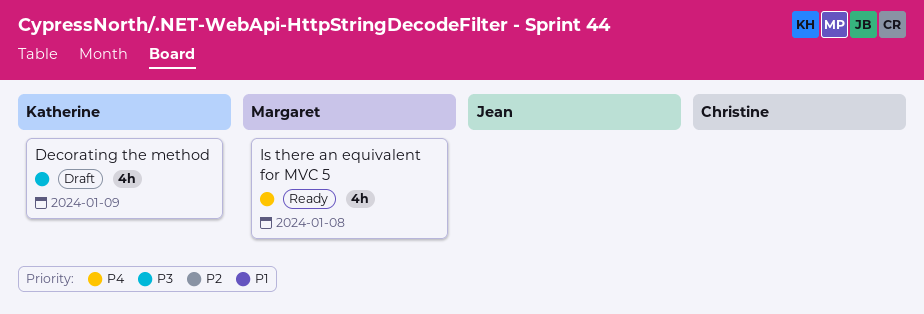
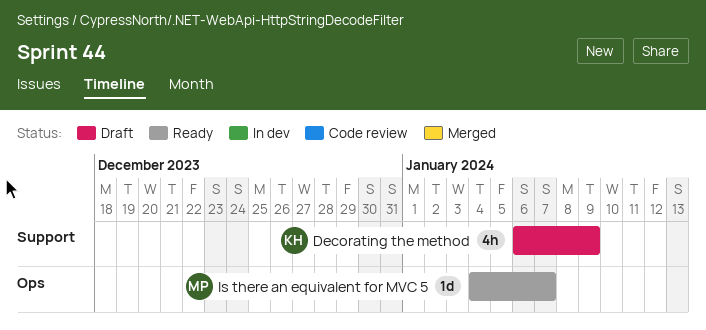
Is there an equivalent for MVC 5, estimate: 4h -> 1d
Is there an equivalent for MVC 5, due: Jan 8 -> Jan 7

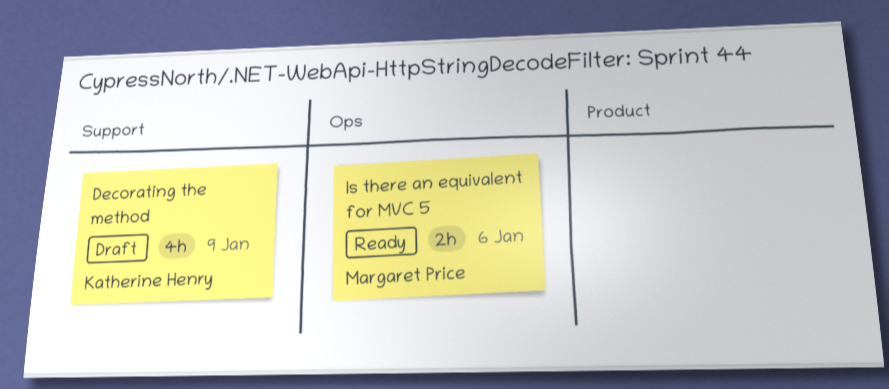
Is there an equivalent for MVC 5, estimate: 1d -> 2h
Is there an equivalent for MVC 5, due: Jan 7 -> Jan 6

